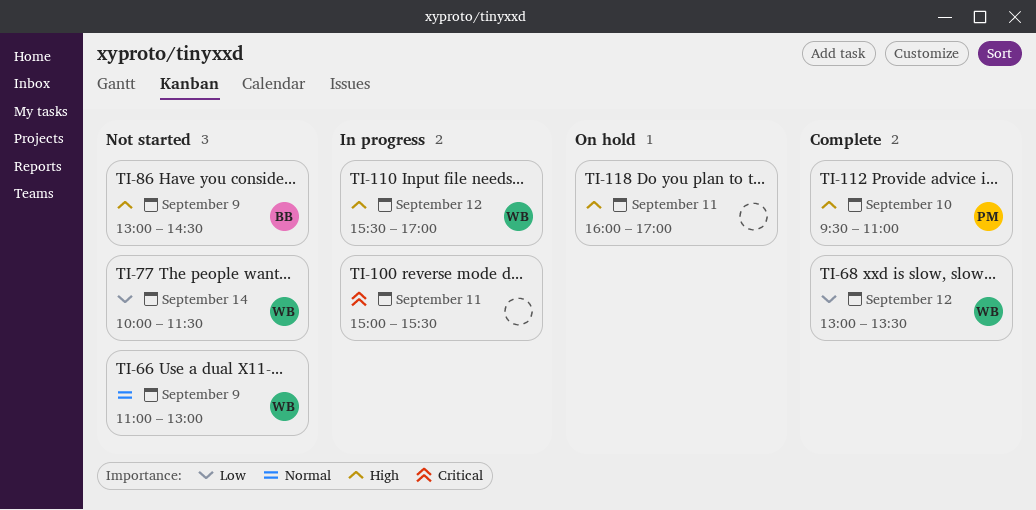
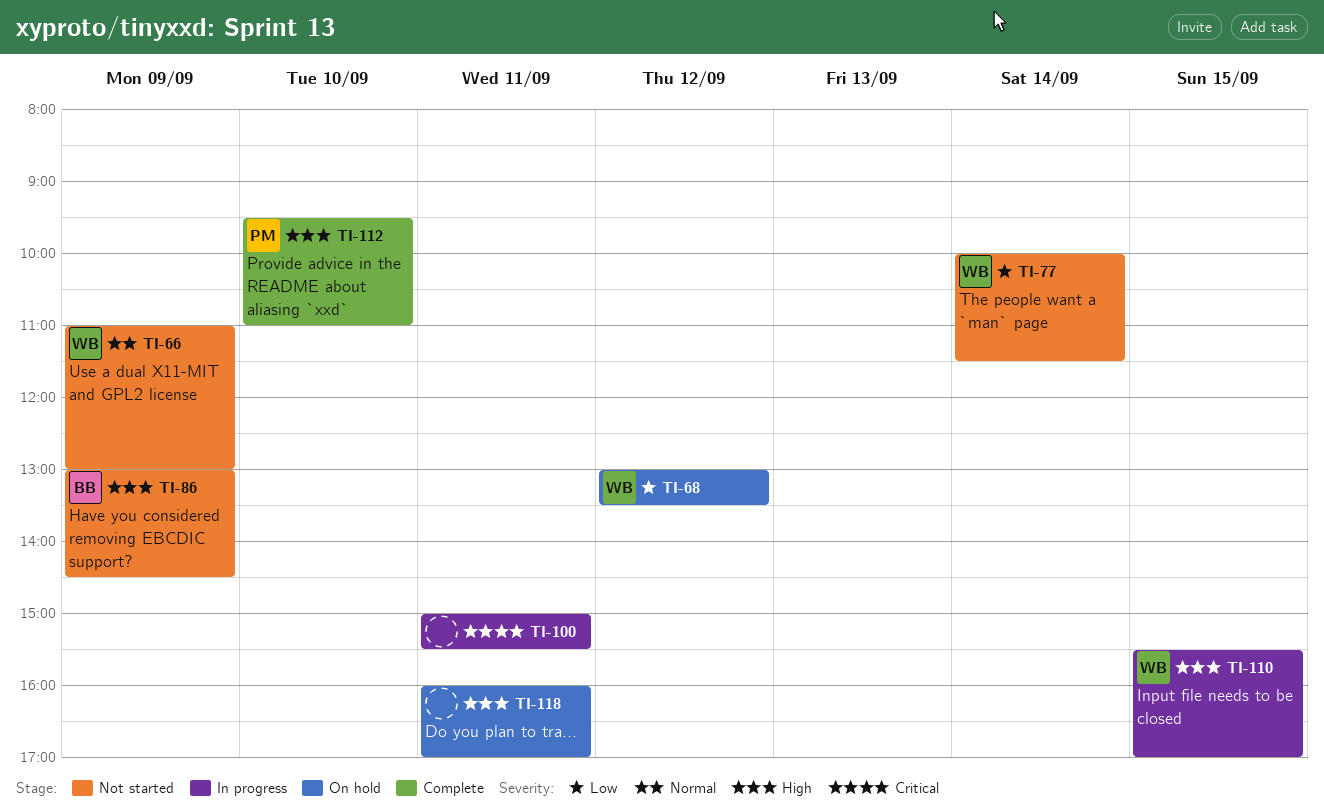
TI-68, status: Complete -> On hold
TI-110, day: Sep 12 -> Sep 15

